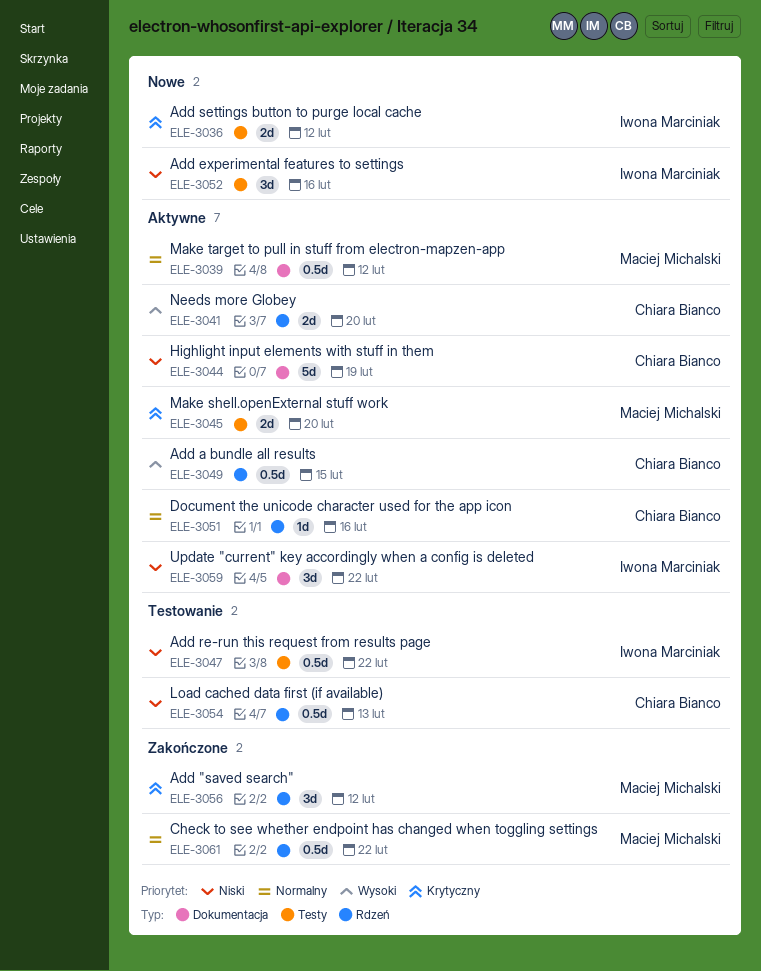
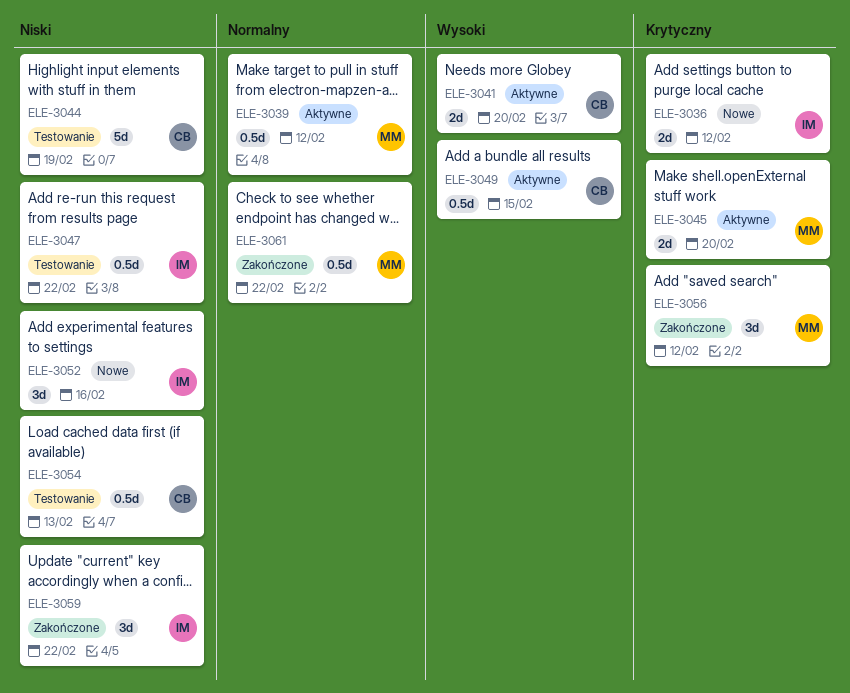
ELE-3044, status: Aktywne -> Testowanie
ELE-3051: present -> none
ELE-3059, status: Aktywne -> Zakończone

